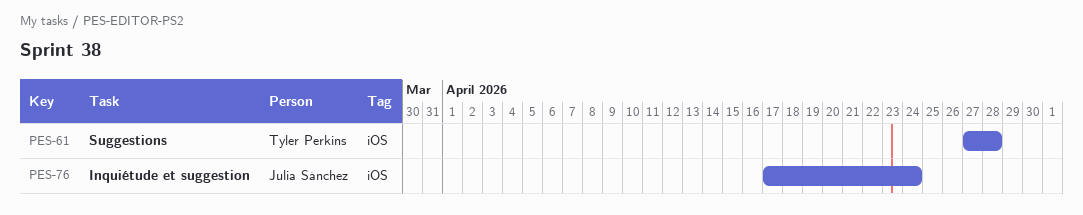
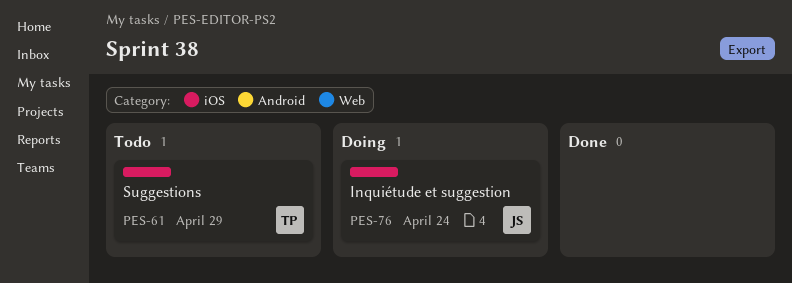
PES-61, due: Apr 28 -> Apr 29

